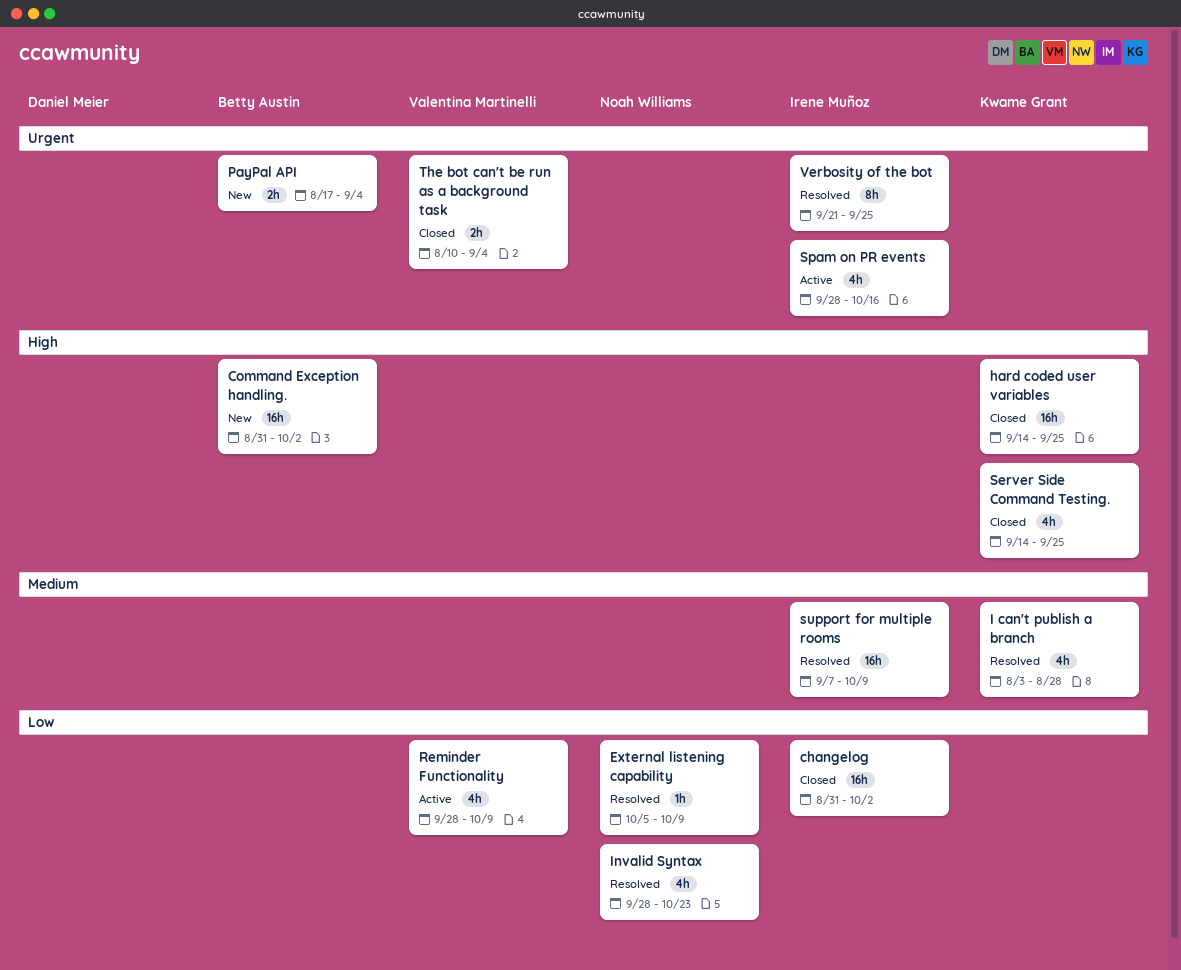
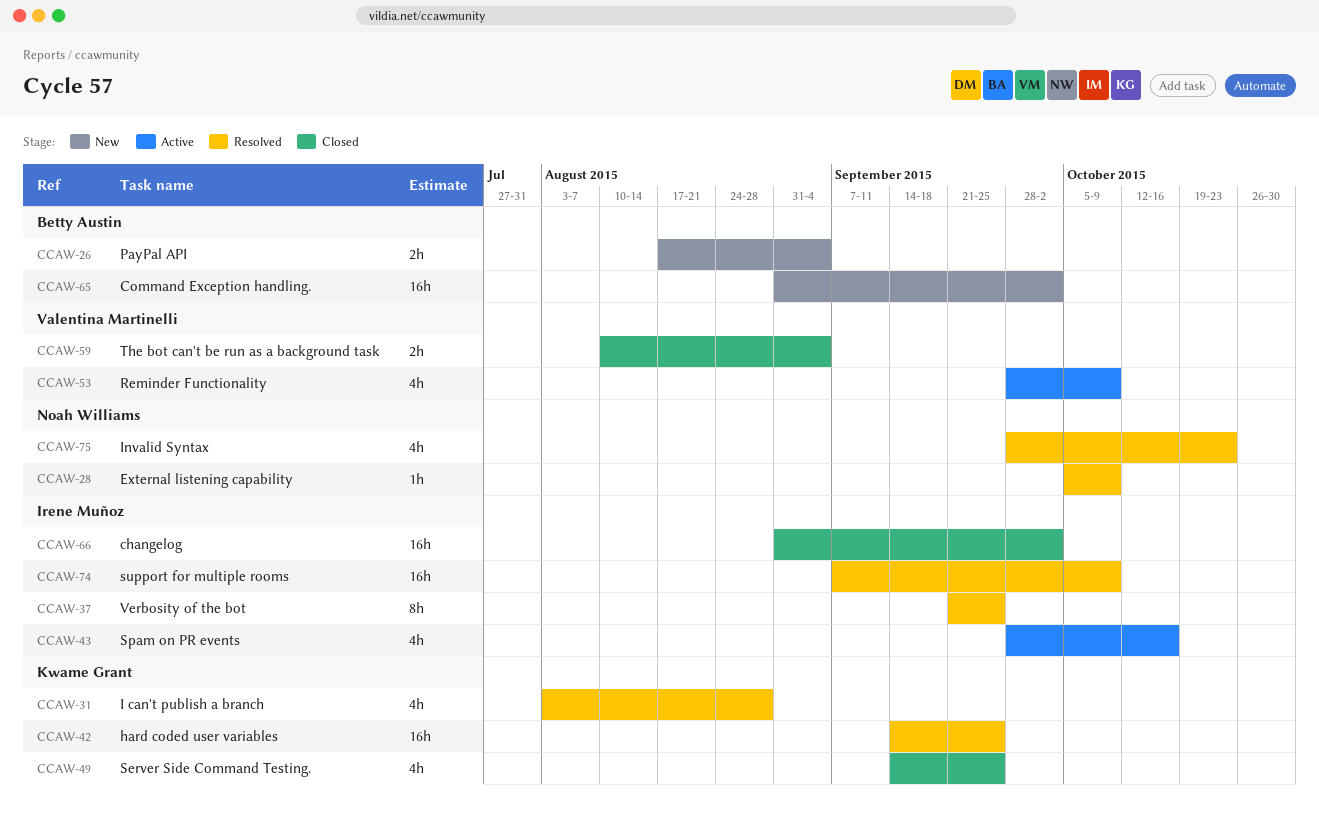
hard coded user variables, status: Closed -> Resolved

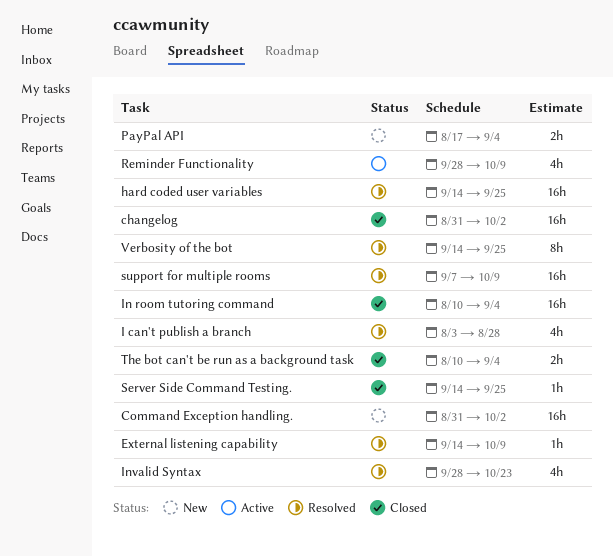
External listening capability, start: Oct 5 -> Sep 14
In room tutoring command: none -> present
Server Side Command Testing., estimate: 4h -> 1h
Spam on PR events: present -> none
Verbosity of the bot, start: Sep 21 -> Sep 14

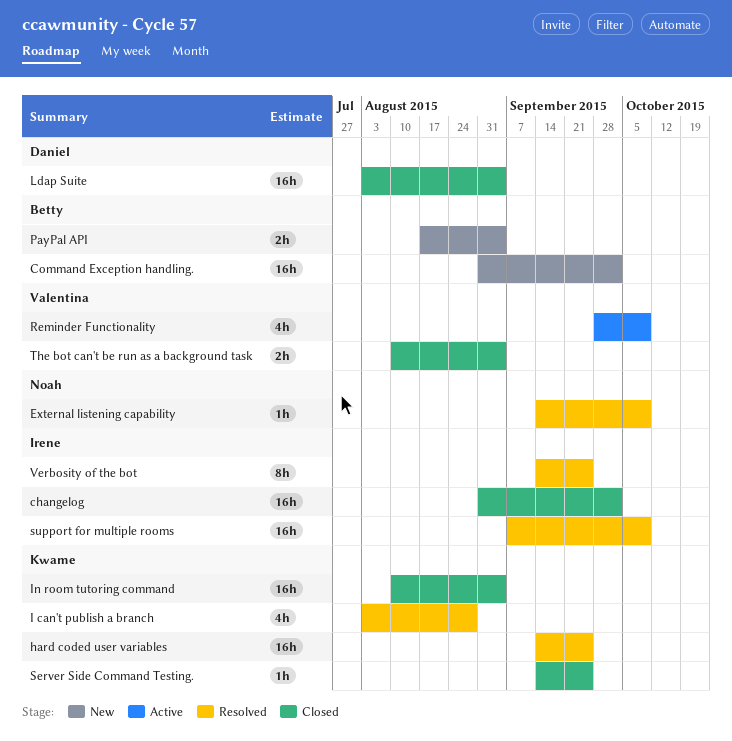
Invalid Syntax: present -> none
Ldap Suite: none -> present

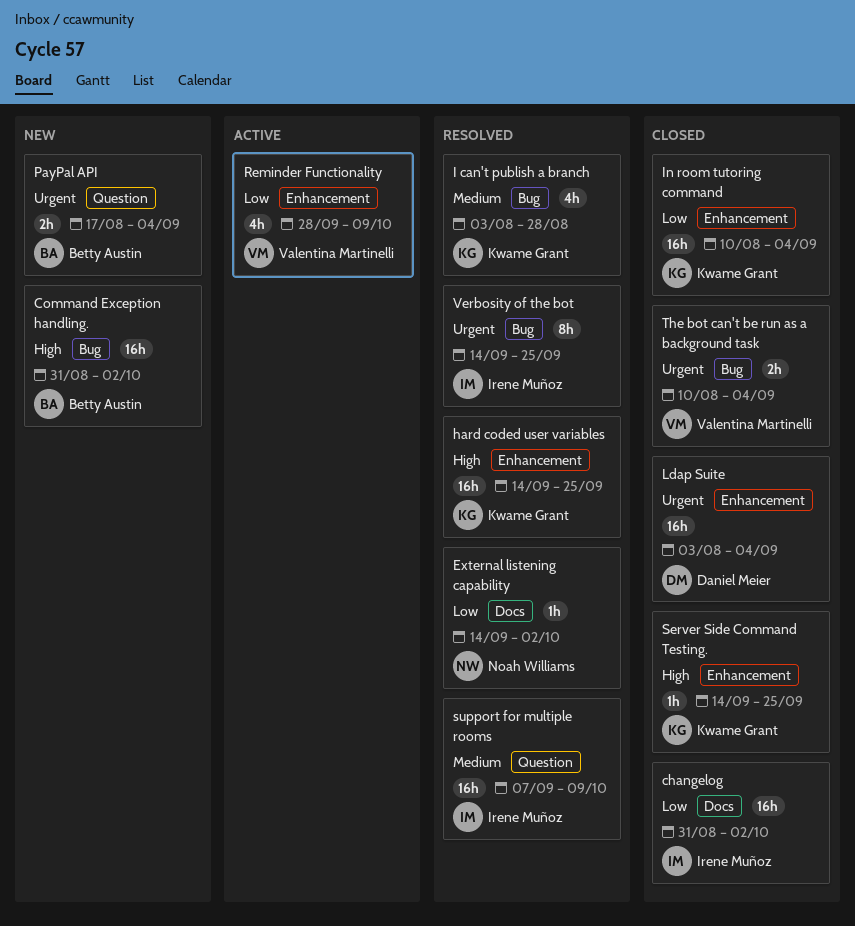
External listening capability, due: Oct 9 -> Oct 2

